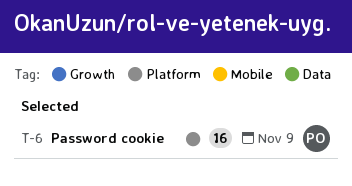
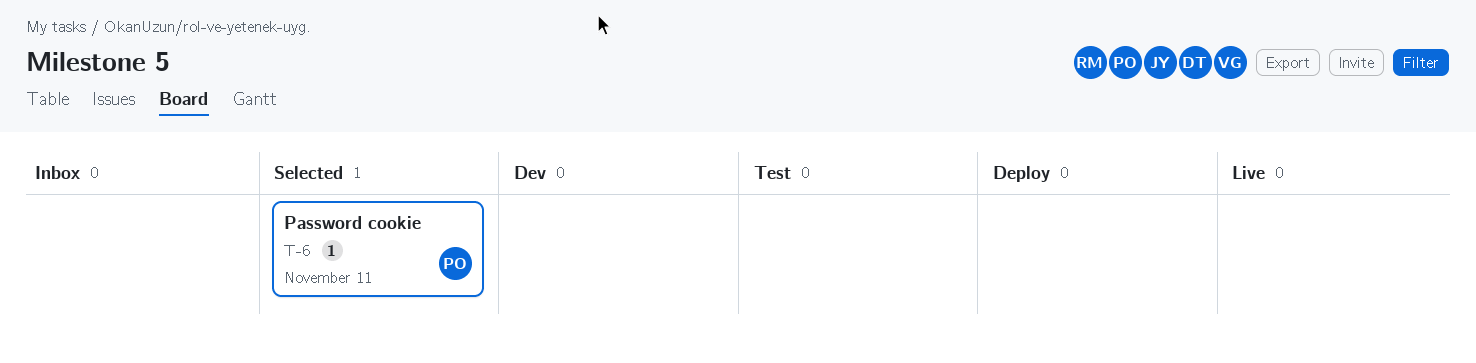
T-6, estimate: 16 -> 1
T-6, due: Nov 9 -> Nov 11

